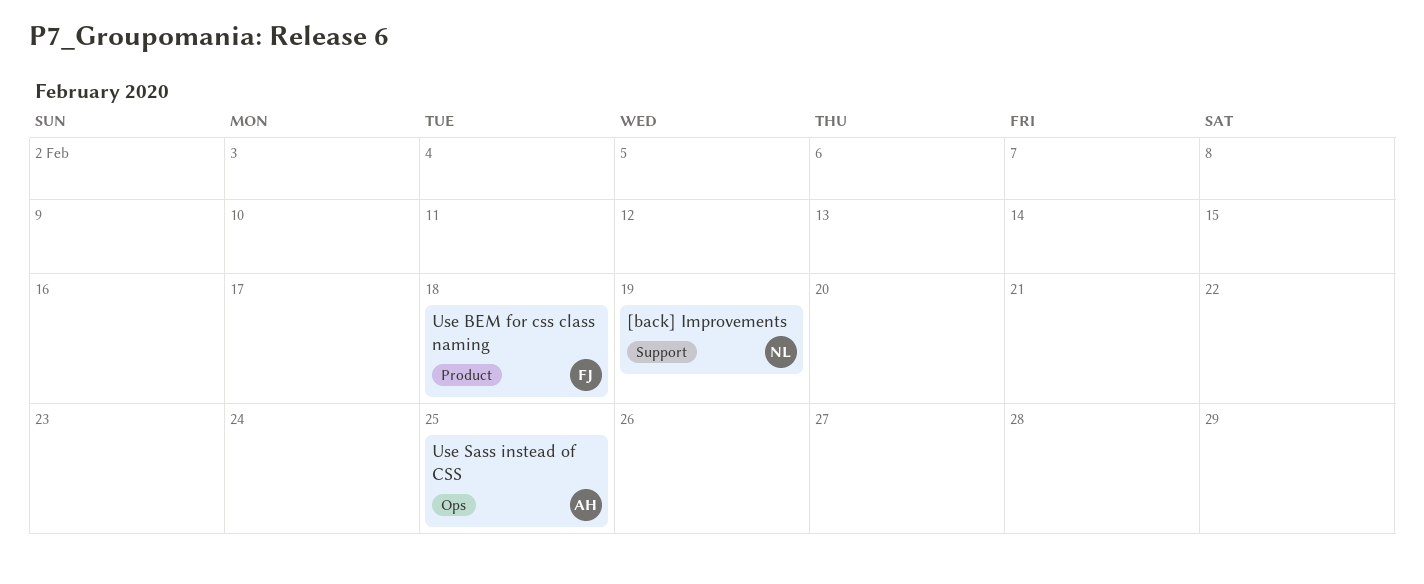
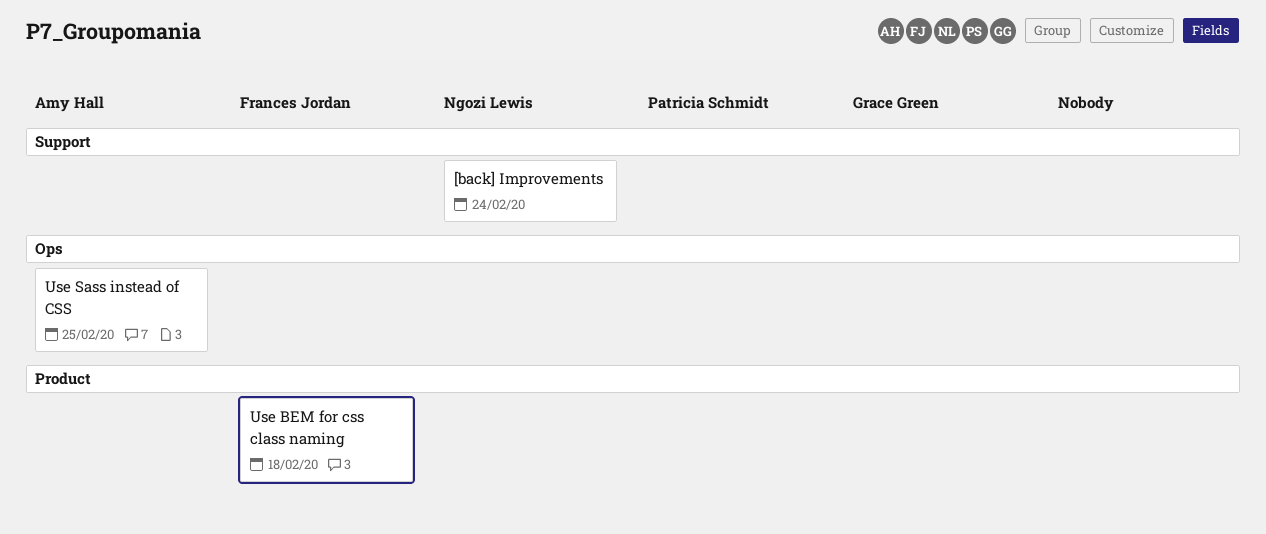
[back] Improvements, due: Feb 19 -> Feb 24

